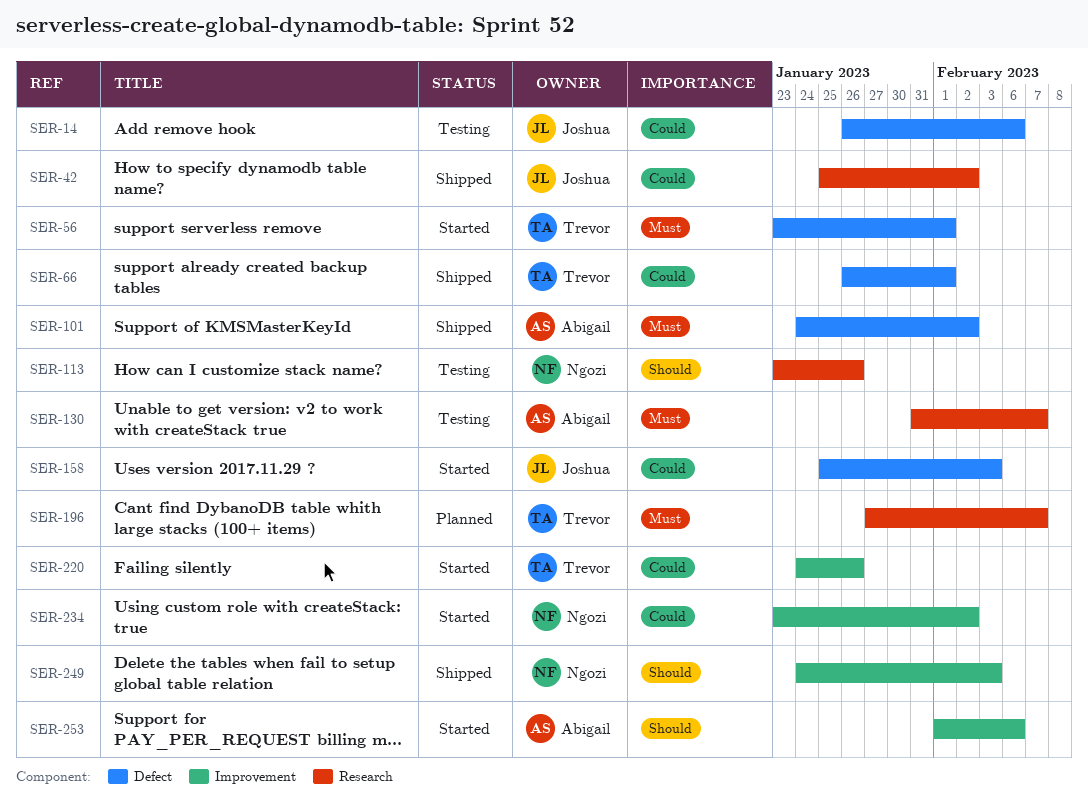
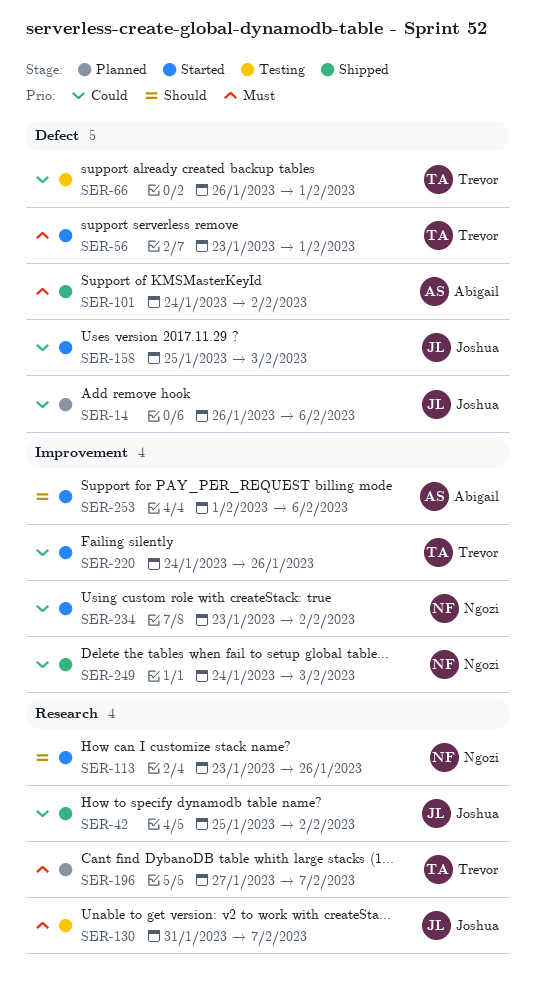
SER-14, status: Testing -> Planned
SER-66, status: Shipped -> Testing
SER-113, status: Testing -> Started
SER-130, owner: Abigail -> Joshua
SER-249, priority: Should -> Could

